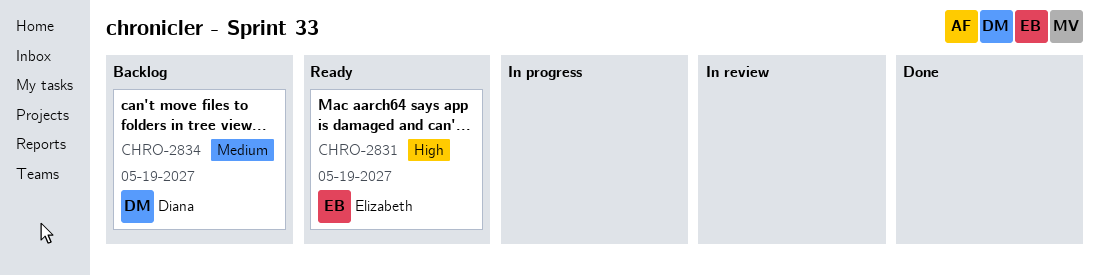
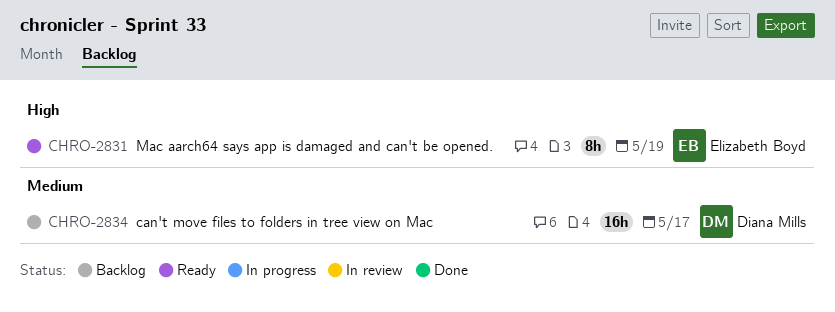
CHRO-2834, due: May 19 -> May 17

